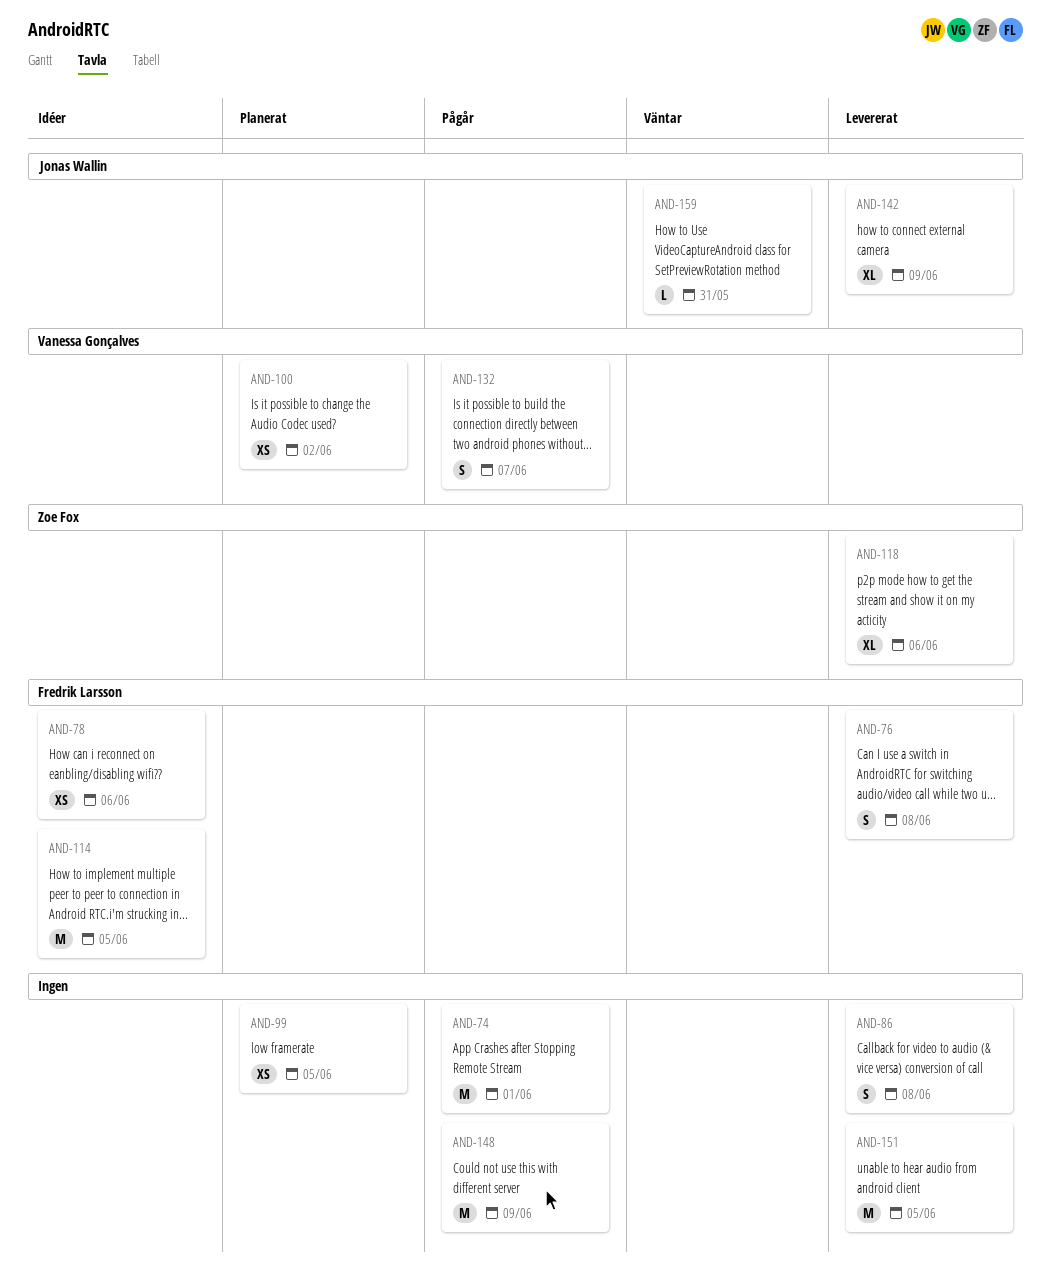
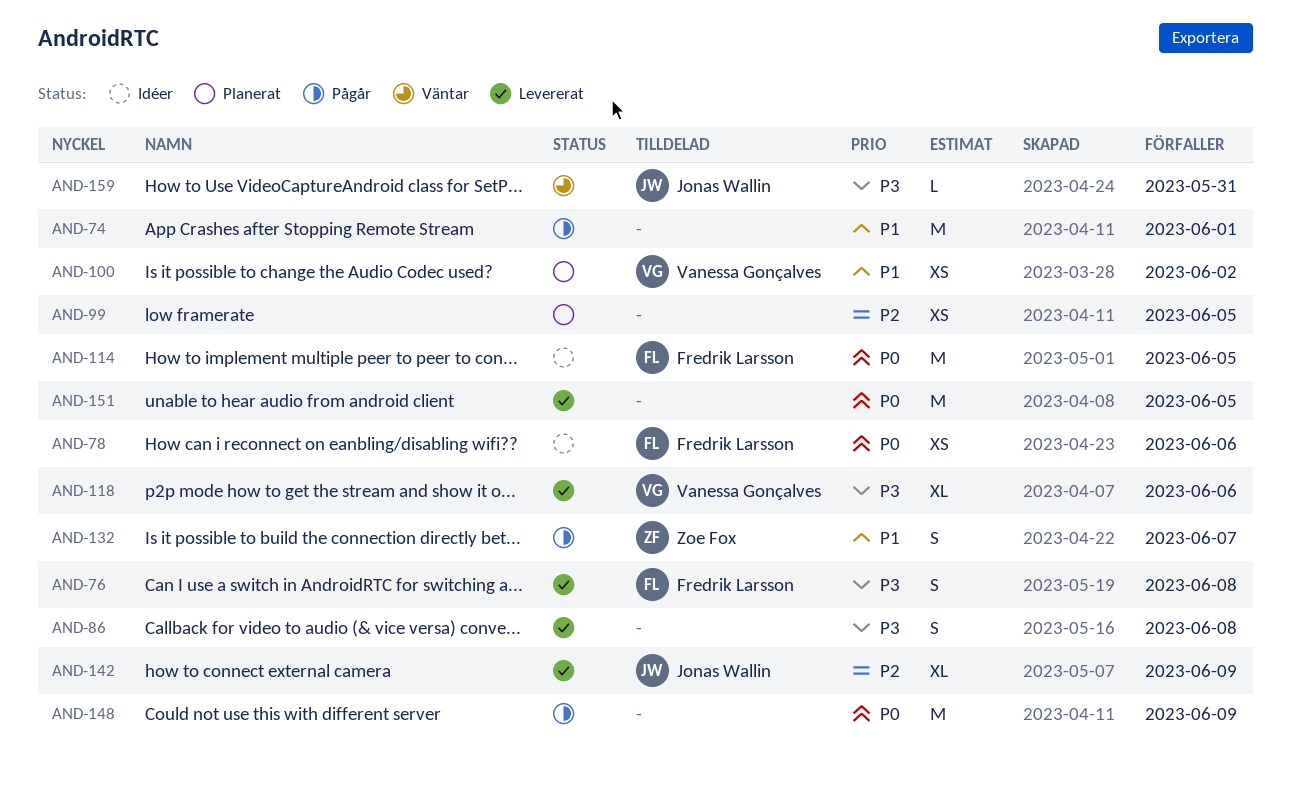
AND-118, owner: Zoe Fox -> Vanessa Gonçalves
AND-132, owner: Vanessa Gonçalves -> Zoe Fox

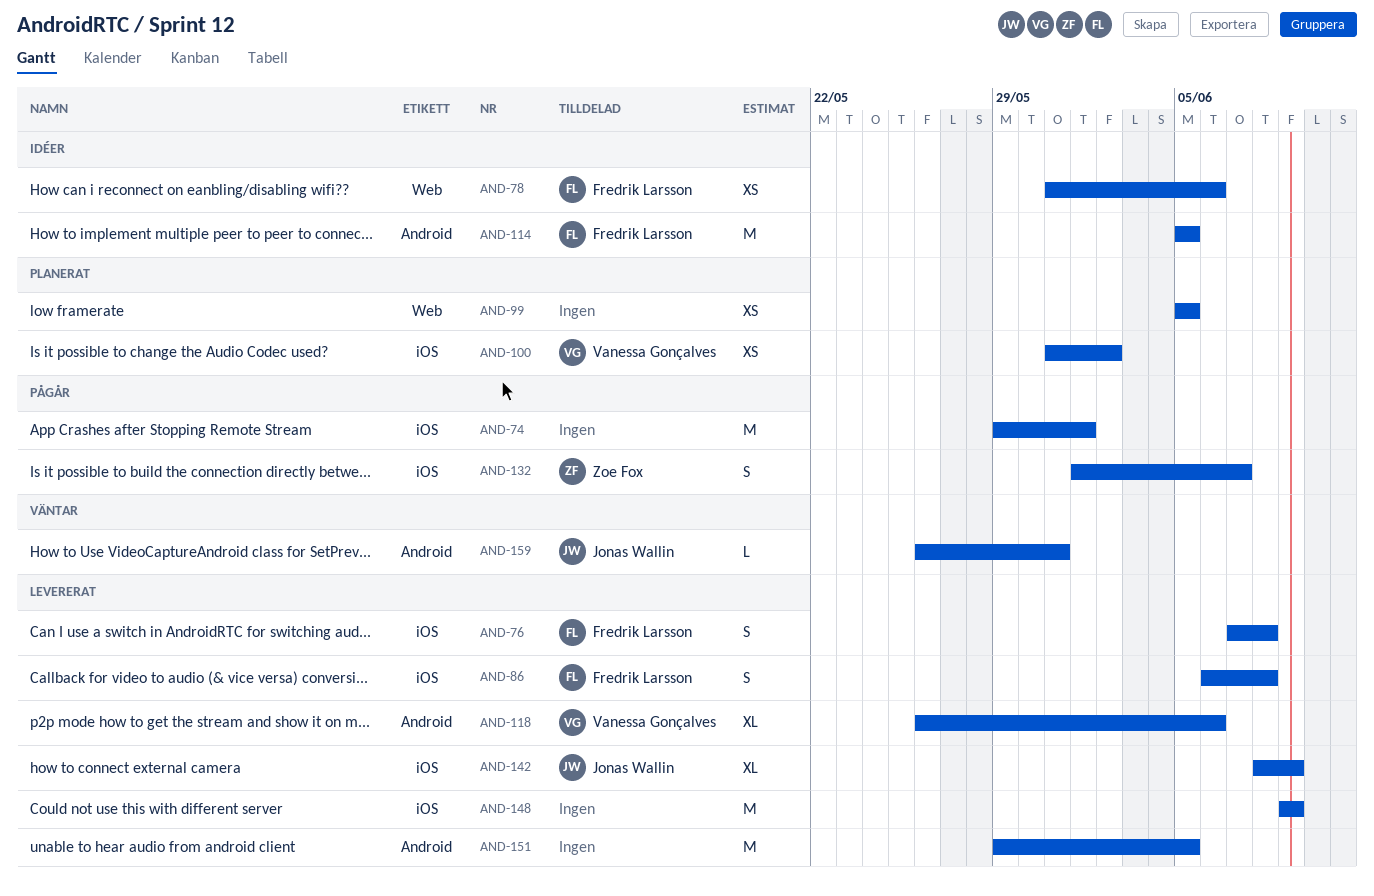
AND-86, owner: none -> Fredrik Larsson
AND-148, status: Pågår -> Levererat

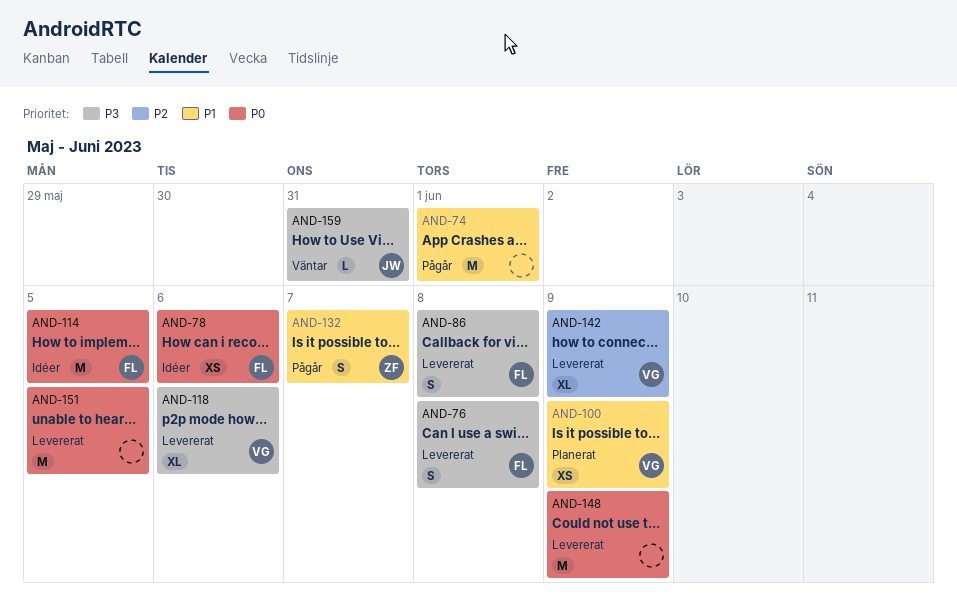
AND-99: present -> none
AND-100, due: Jun 2 -> Jun 9
AND-142, owner: Jonas Wallin -> Vanessa Gonçalves

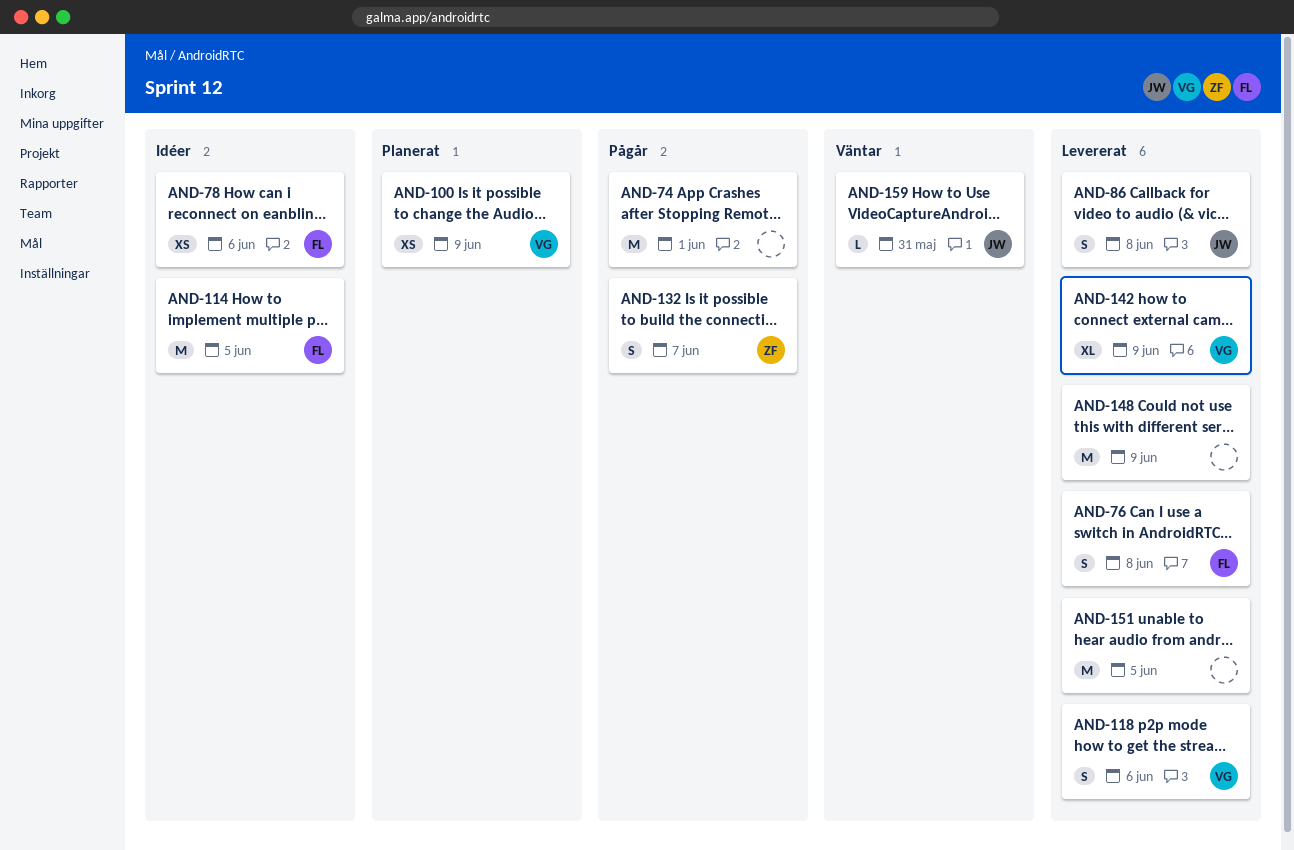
AND-86, owner: FL -> JW
AND-118, estimate: XL -> S

